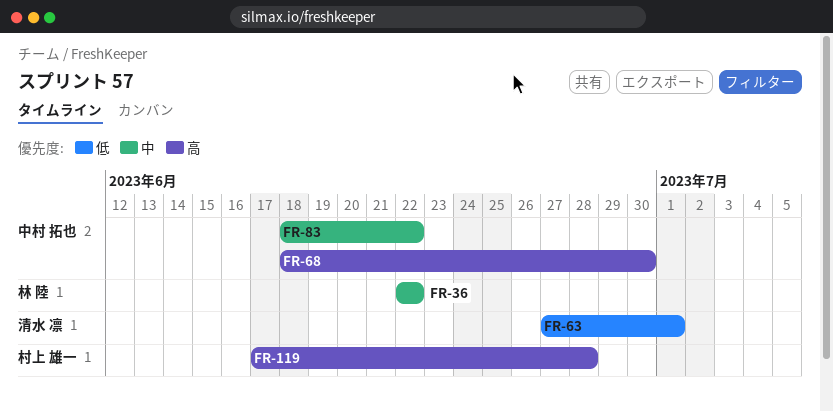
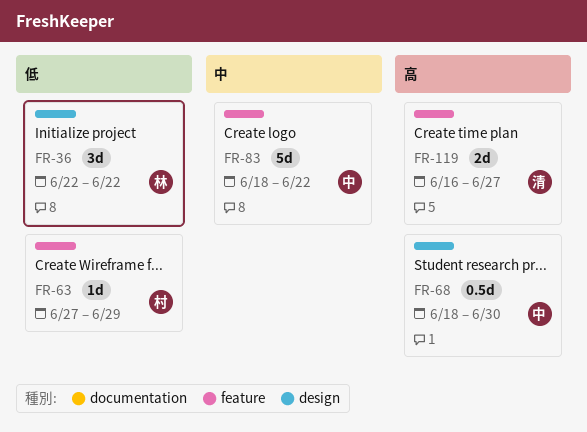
FR-36, priority: 中 -> 低
FR-63, owner: 清水 凛 -> 村上 雄一
FR-63, due: Jul 1 -> Jun 29
FR-119, owner: 村上 雄一 -> 清水 凛
FR-119, start: Jun 17 -> Jun 16
FR-119, due: Jun 28 -> Jun 27

